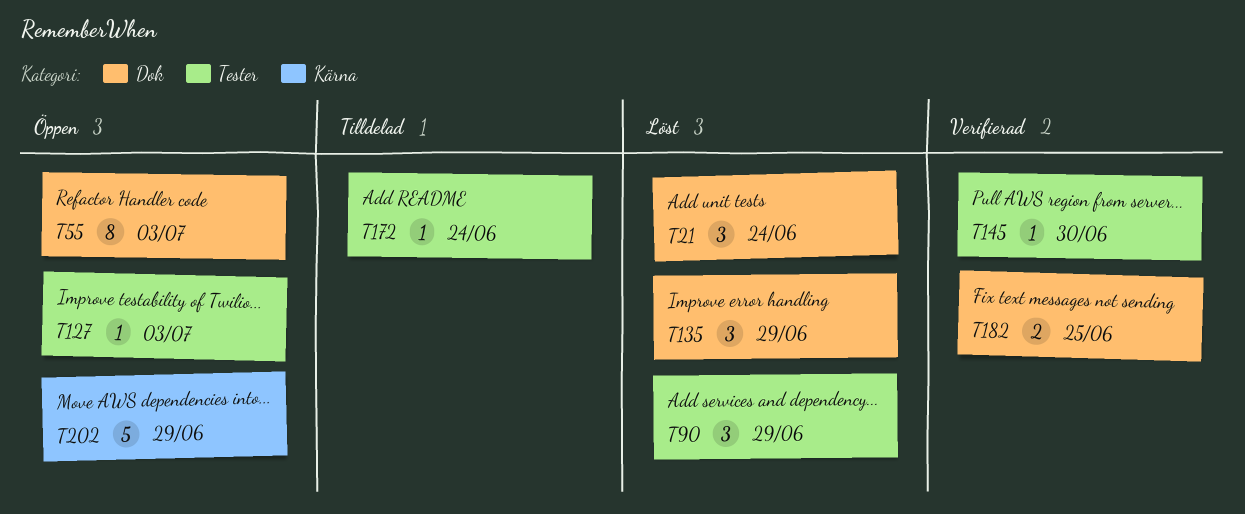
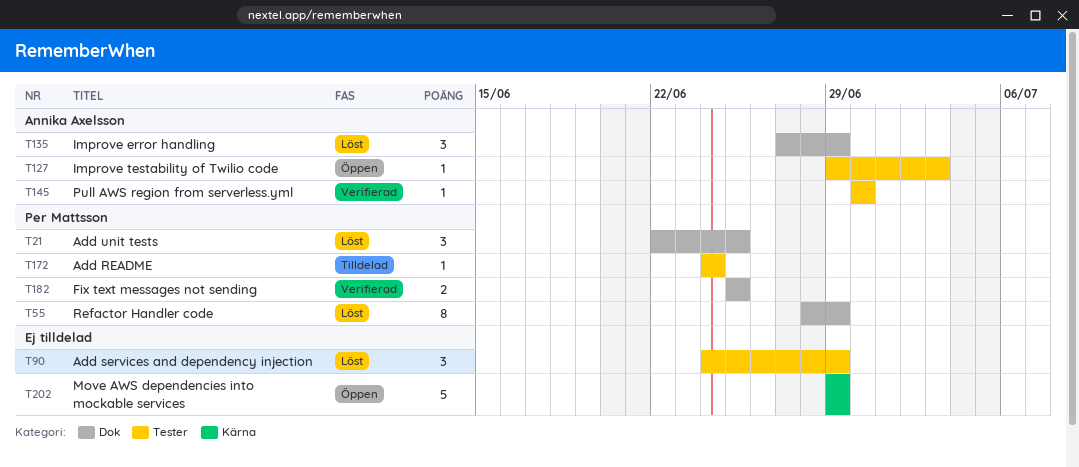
T21, due: Jun 24 -> Jun 25
T55, status: Öppen -> Löst
T55, due: Jul 3 -> Jun 29

